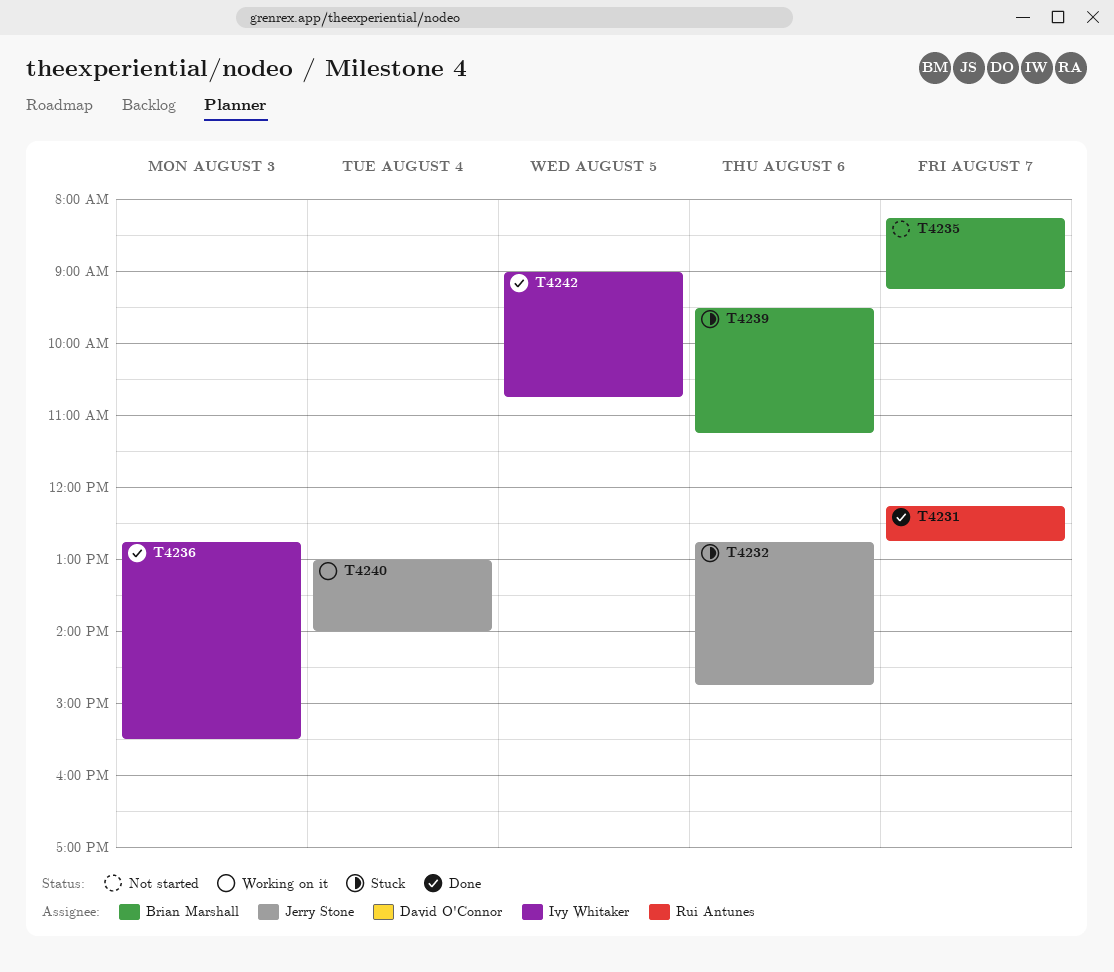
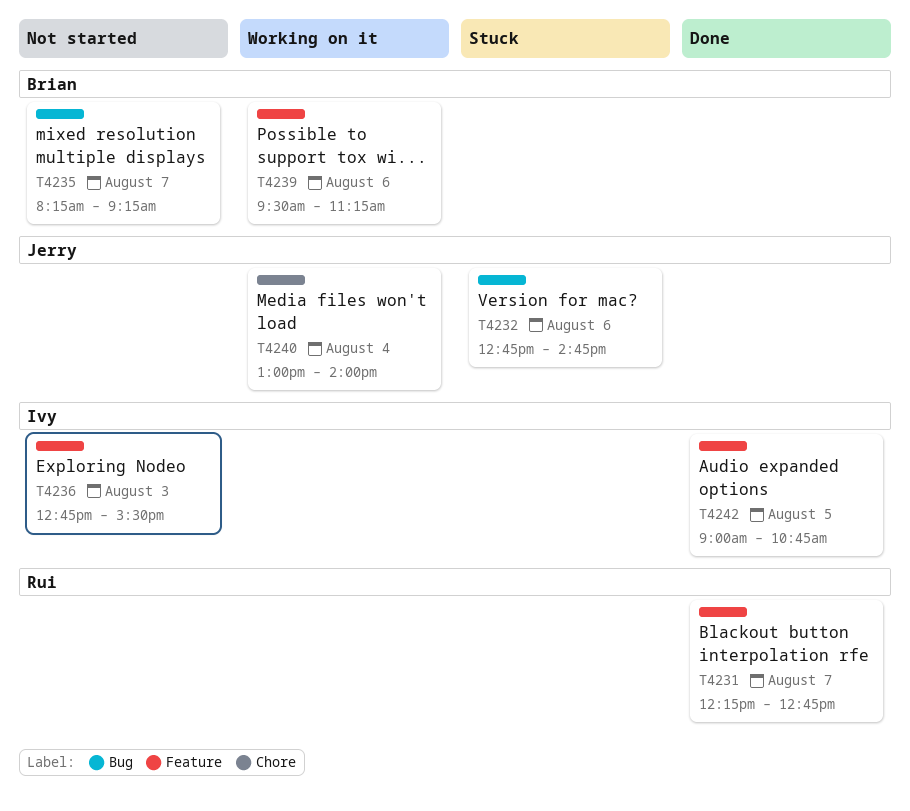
T4236, status: Done -> Not started
T4239, status: Stuck -> Working on it

